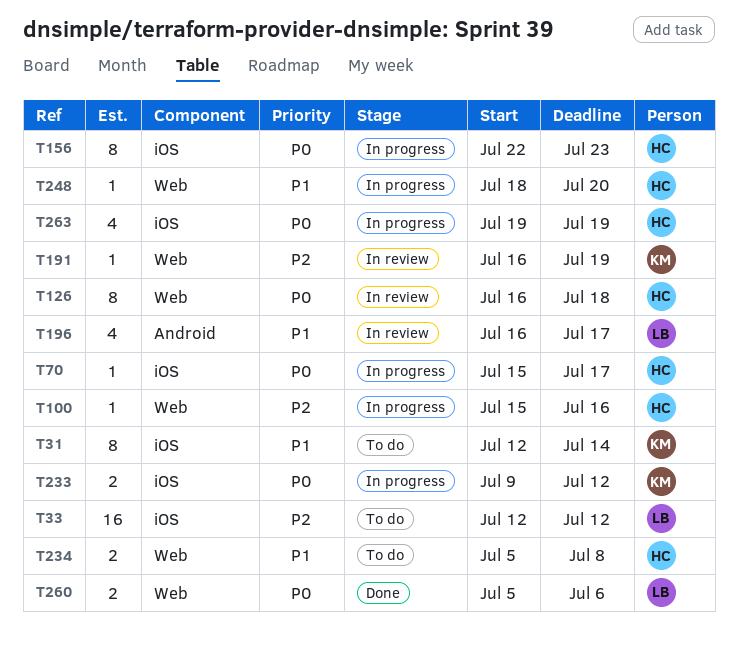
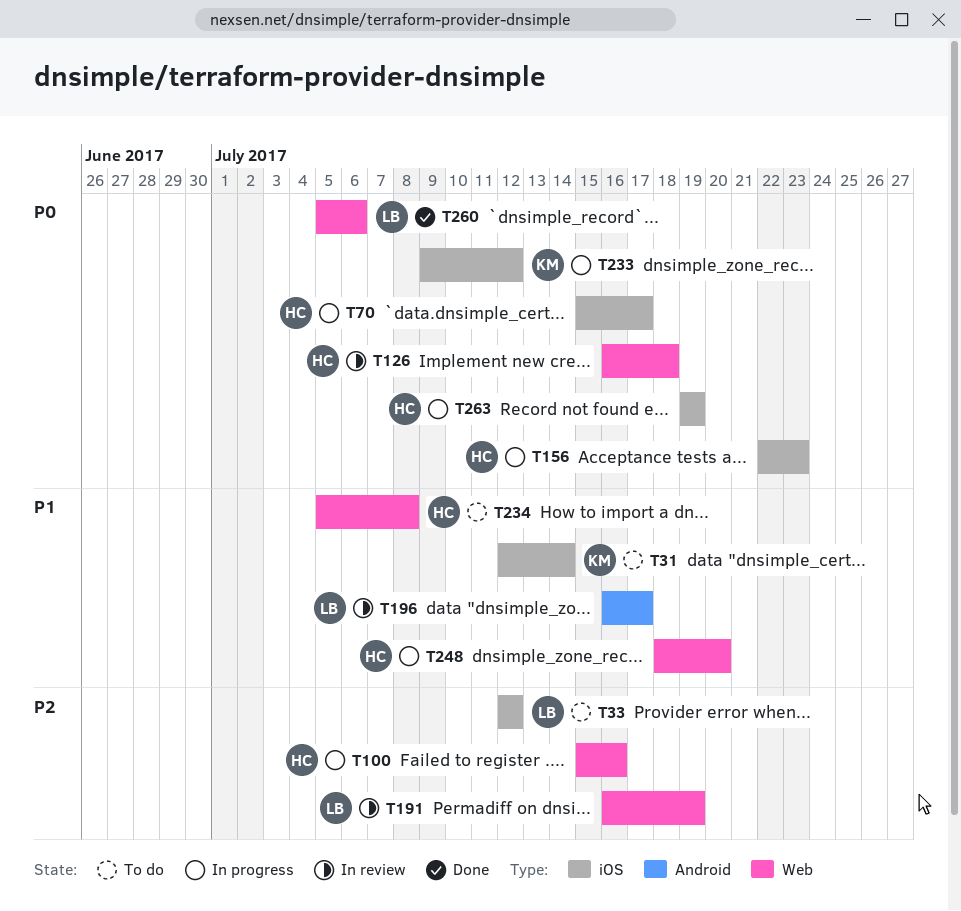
T191, owner: KM -> LB

